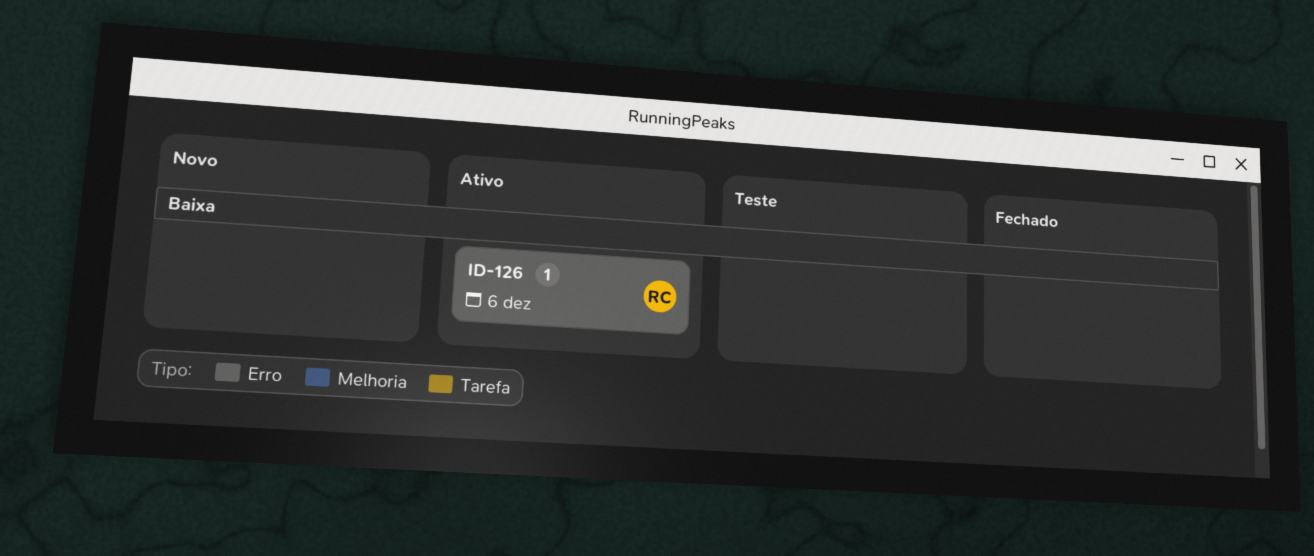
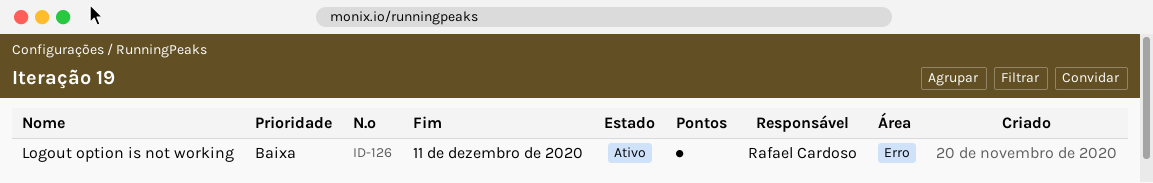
ID-126, due: Dec 6 -> Dec 11

